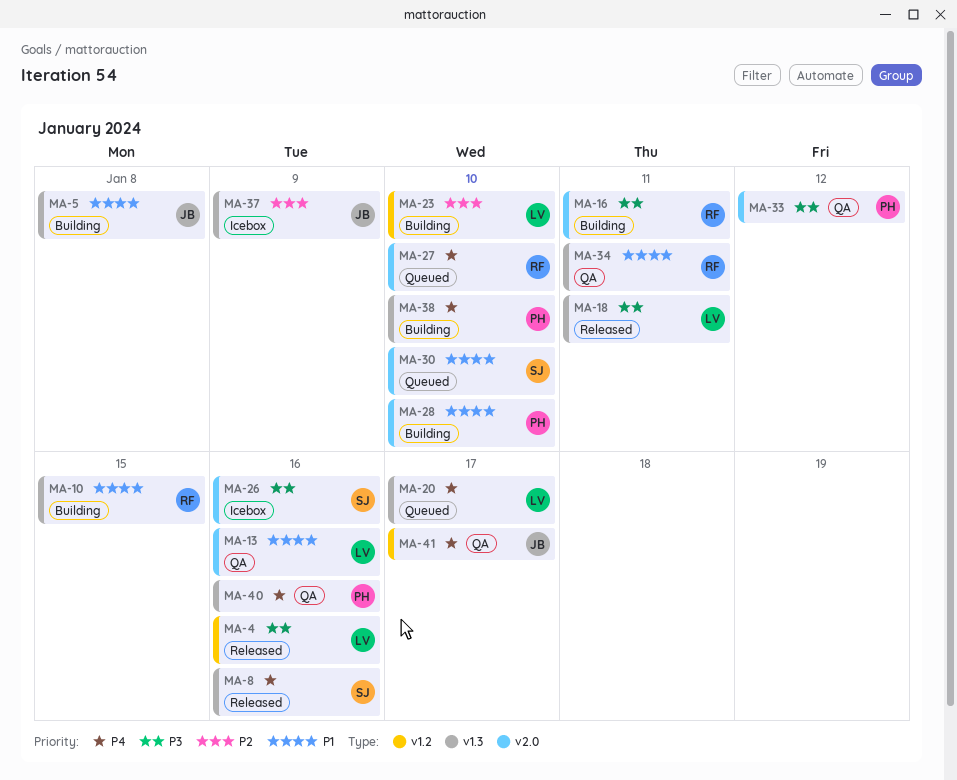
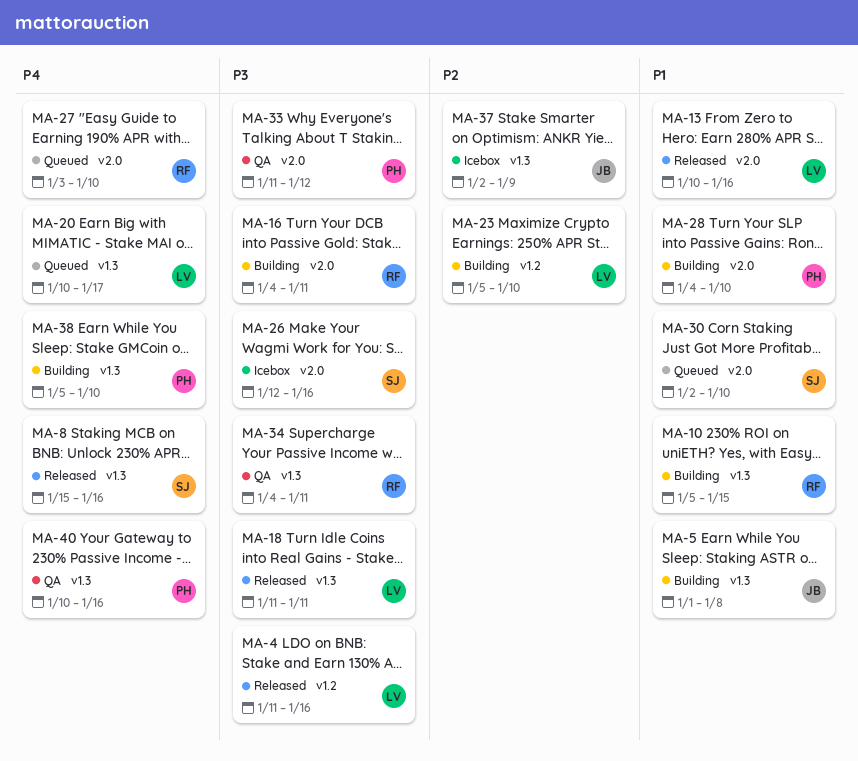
MA-13, status: QA -> Released
MA-34, priority: P1 -> P3
MA-41: present -> none

